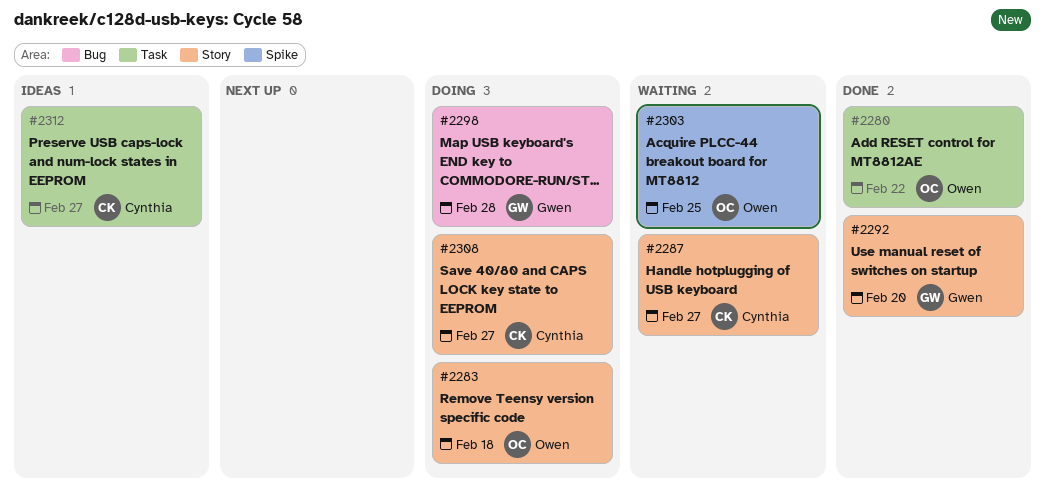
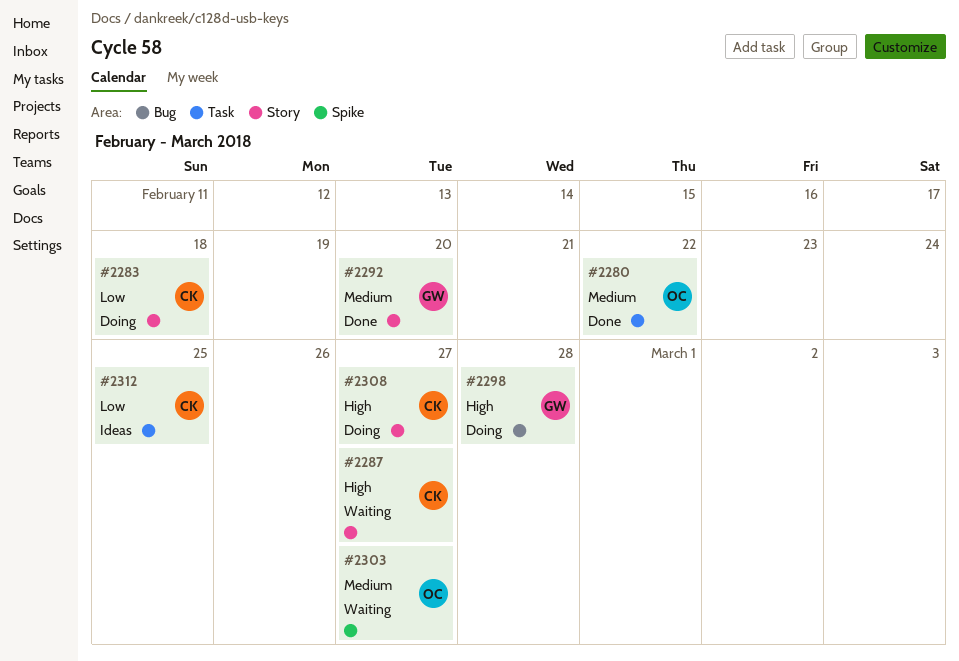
#2283, owner: Owen -> Cynthia
#2303, due: Feb 25 -> Feb 27
#2312, due: Feb 27 -> Feb 25

